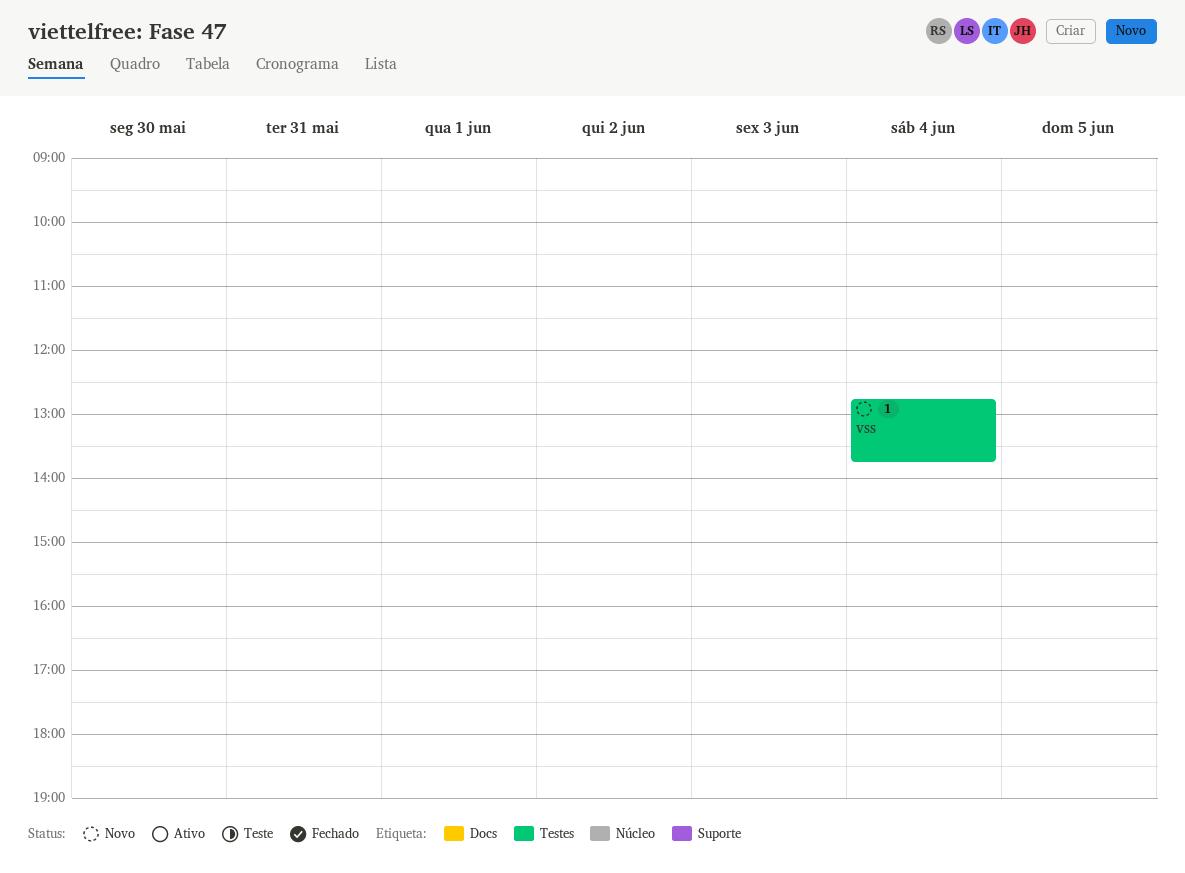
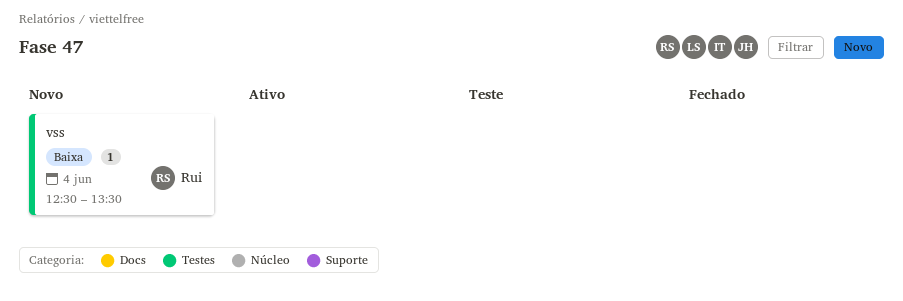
vss, begins: 12:45 -> 12:30
vss, ends: 13:45 -> 13:30

